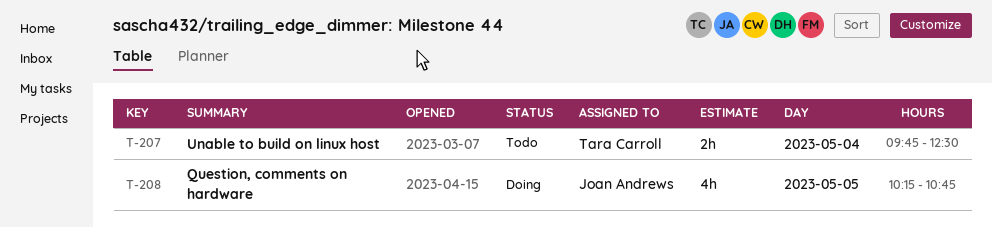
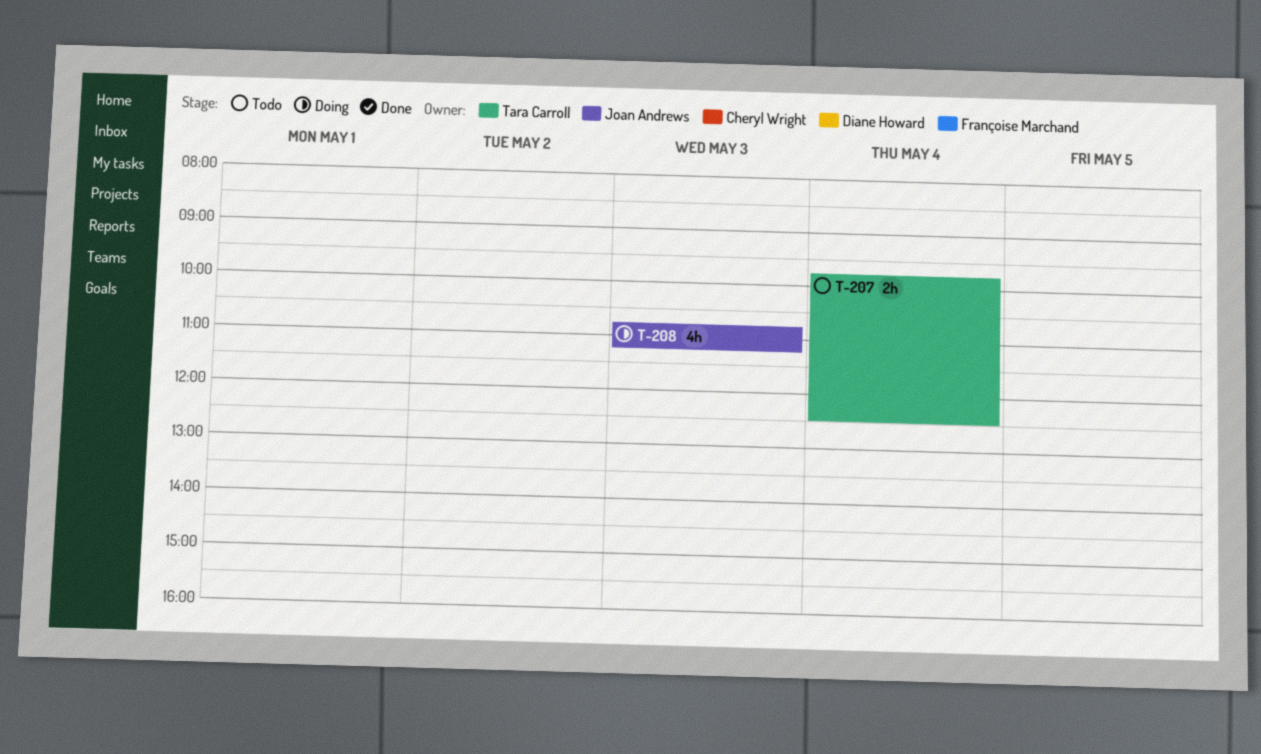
T-208, day: May 5 -> May 3
T-208, begins: 10:15 -> 10:45
T-208, ends: 10:45 -> 11:15

